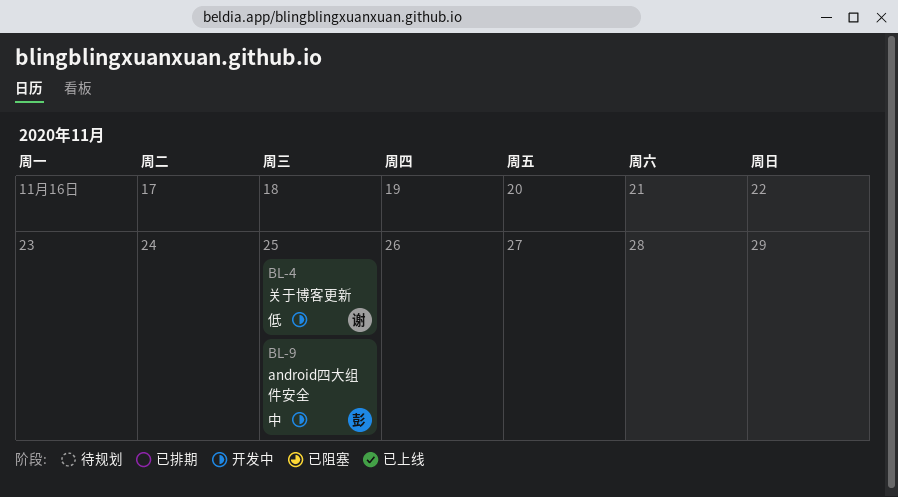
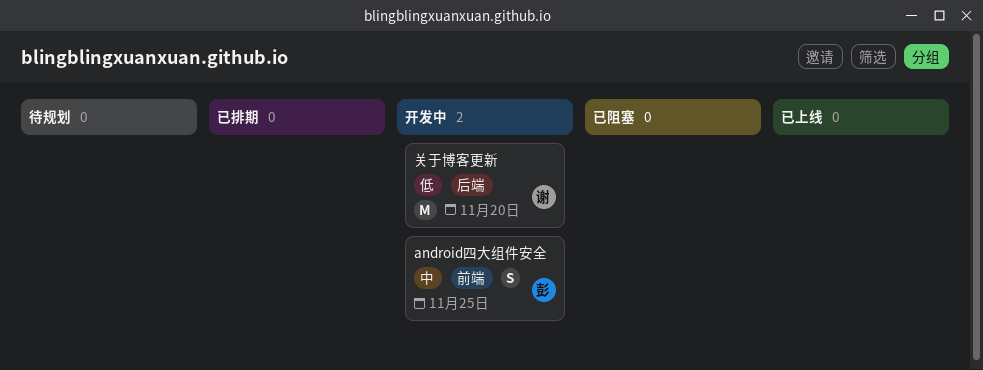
关于博客更新, due: Nov 25 -> Nov 20

